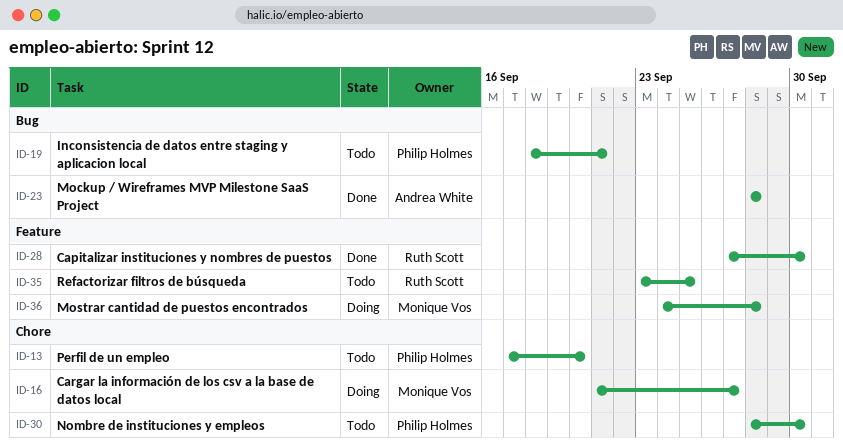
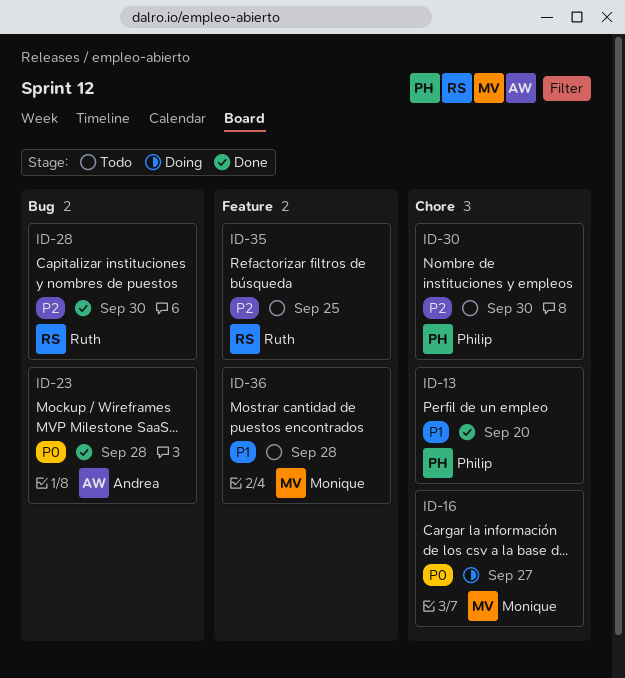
ID-13, status: Todo -> Done
ID-19: present -> none
ID-28, label: Feature -> Bug
ID-36, status: Doing -> Todo

